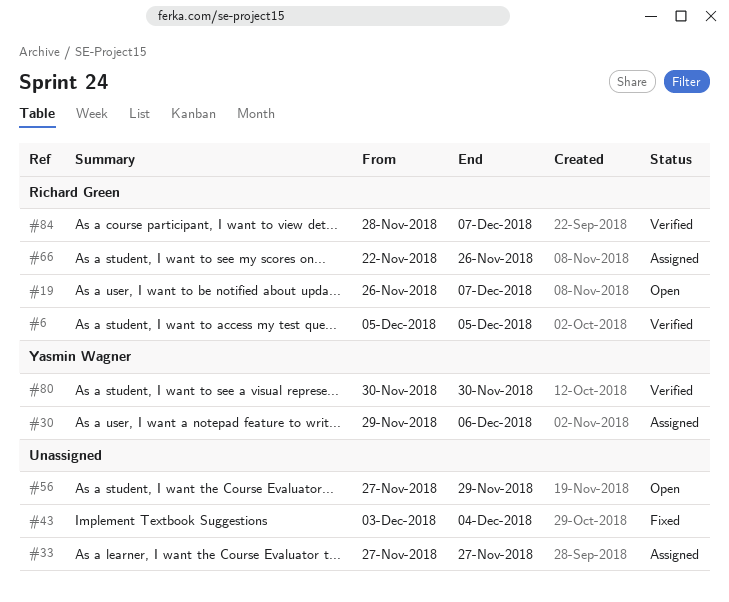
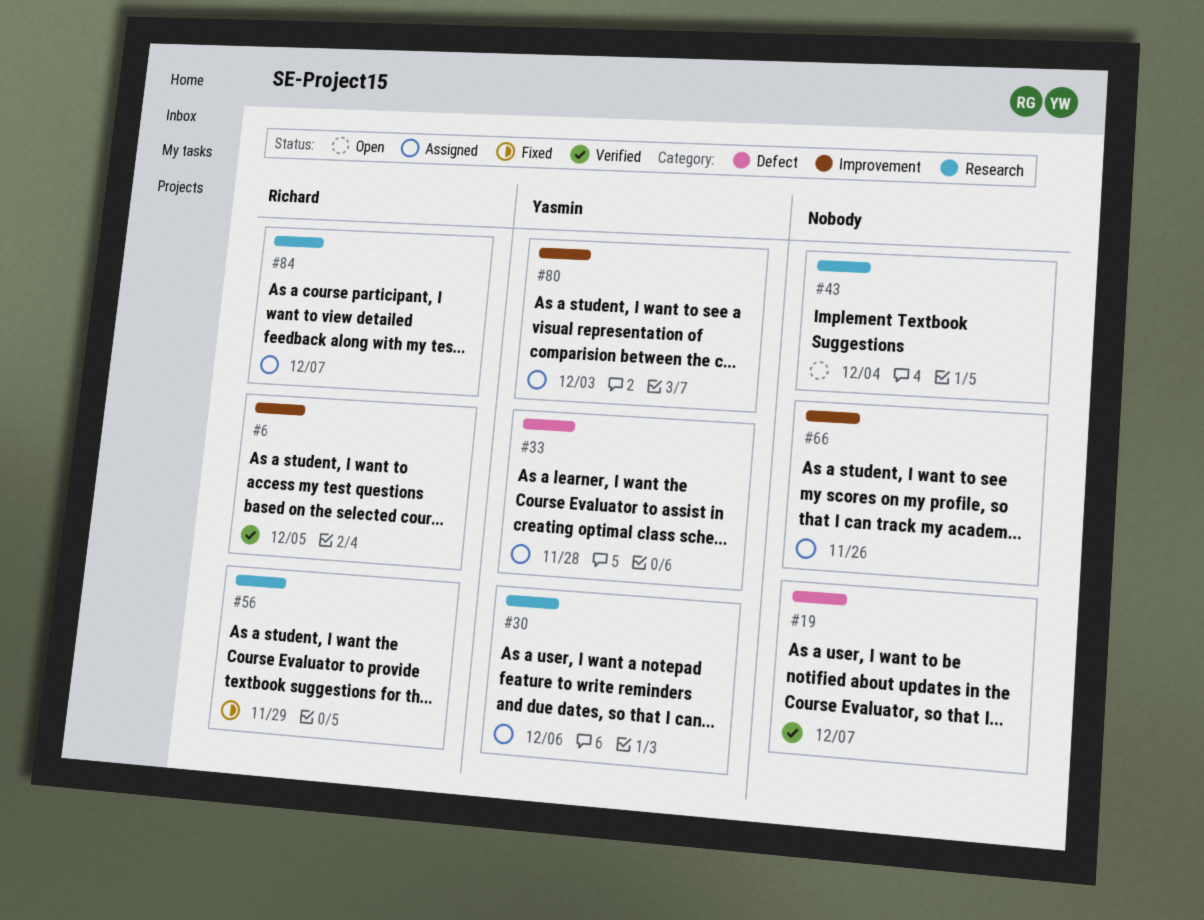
#19, status: Open -> Verified
#19, owner: Richard Green -> none
#33, owner: none -> Yasmin Wagner
#33, due: Nov 27 -> Nov 28
#43, status: Fixed -> Open
#56, status: Open -> Fixed
#56, owner: none -> Richard Green
#66, owner: Richard Green -> none
#80, status: Verified -> Assigned
#80, due: Nov 30 -> Dec 3
#84, status: Verified -> Assigned

